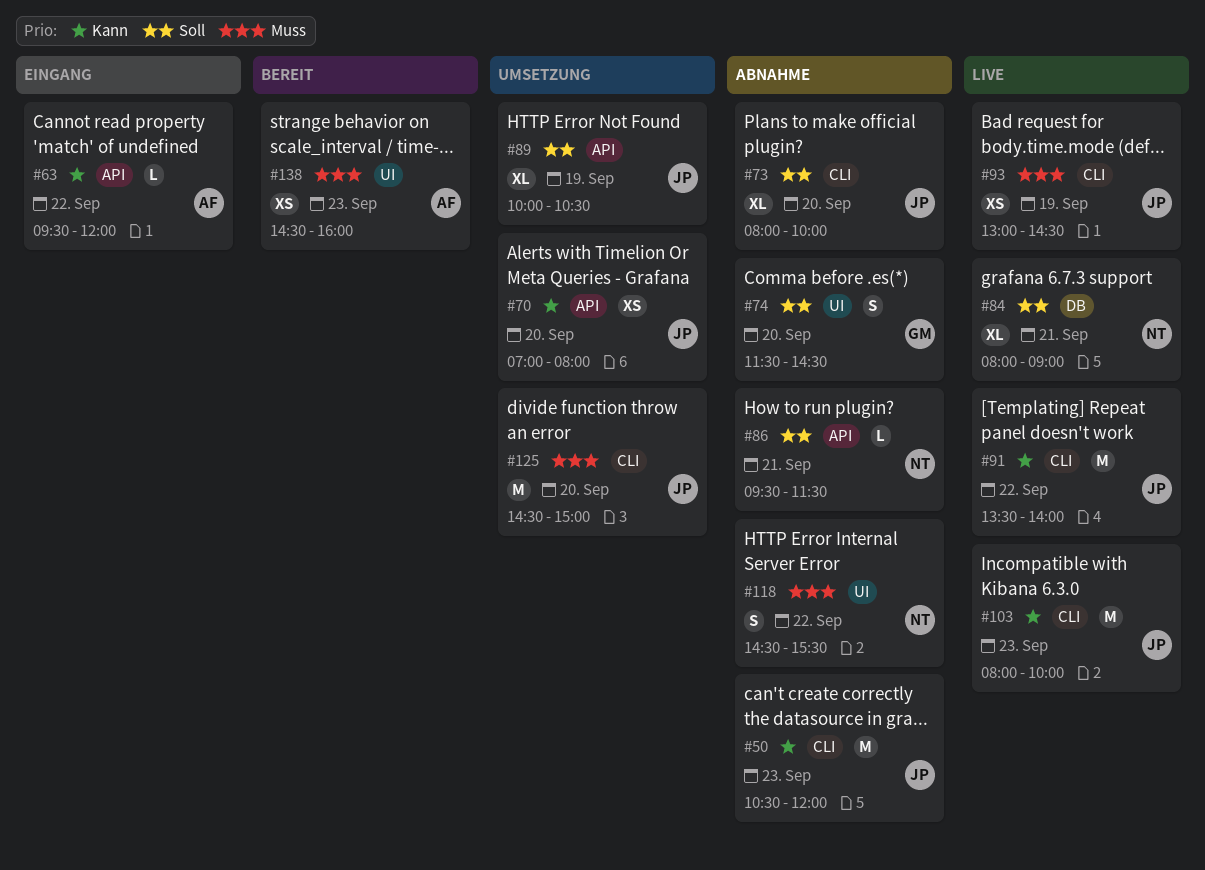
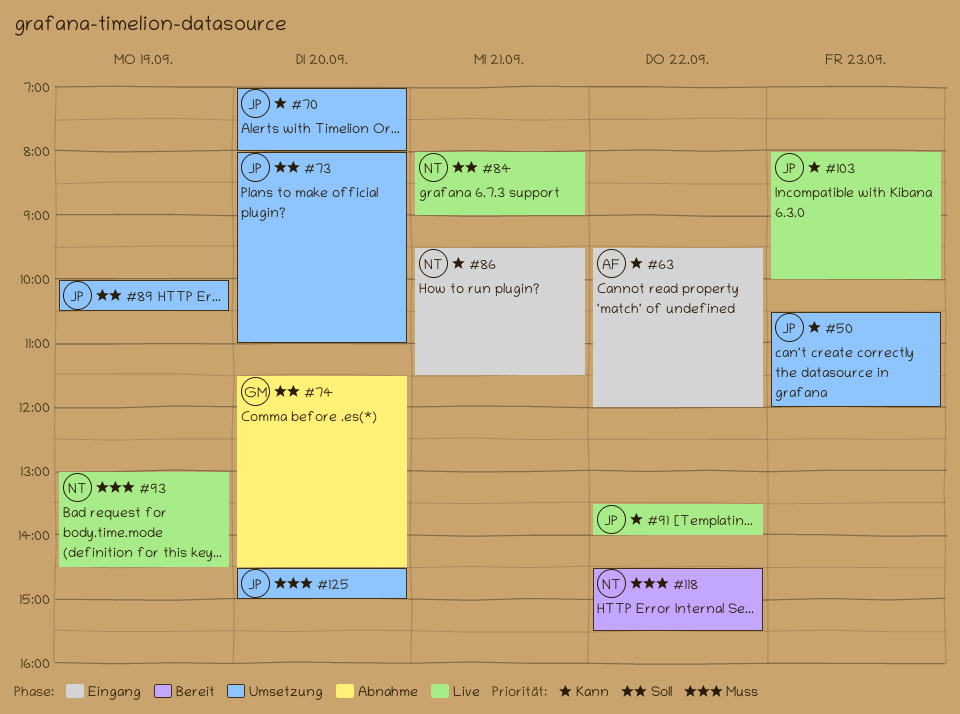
#50, status: Abnahme -> Umsetzung
#73, status: Abnahme -> Umsetzung
#73, ends: 10:00 -> 11:00
#86, status: Abnahme -> Eingang
#86, priority: Soll -> Kann
#93, owner: JP -> NT
#118, status: Abnahme -> Bereit
#138: present -> none

